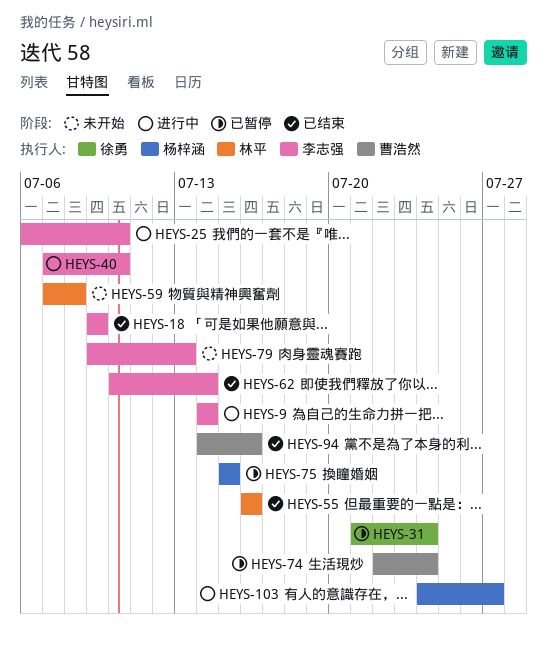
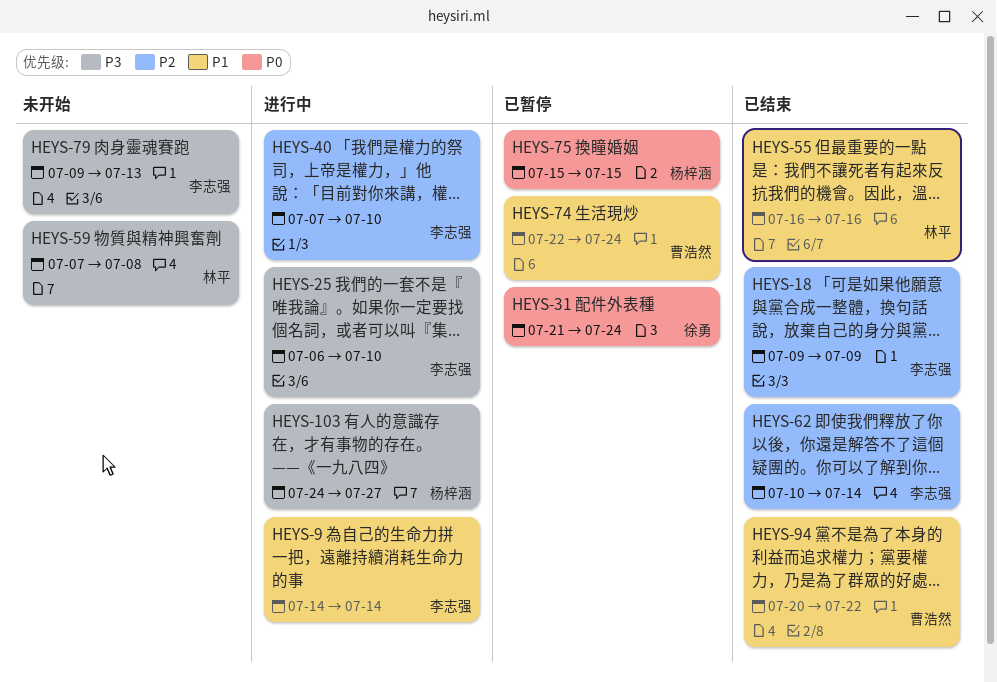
HEYS-94, start: Jul 14 -> Jul 20
HEYS-94, due: Jul 16 -> Jul 22

